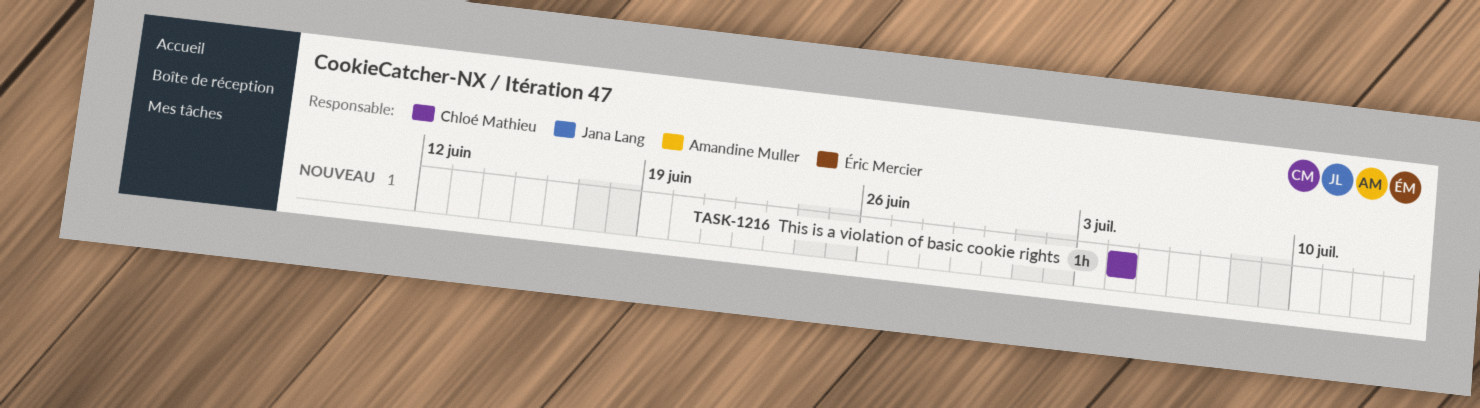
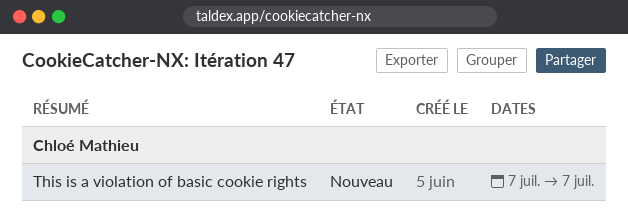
This is a violation of basic cookie rights, start: Jul 4 -> Jul 7
This is a violation of basic cookie rights, due: Jul 4 -> Jul 7

